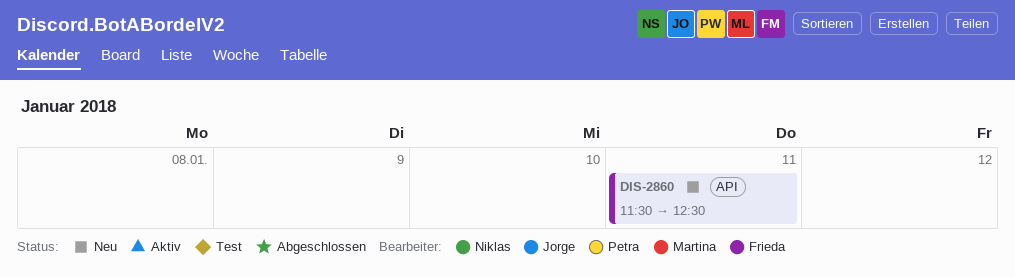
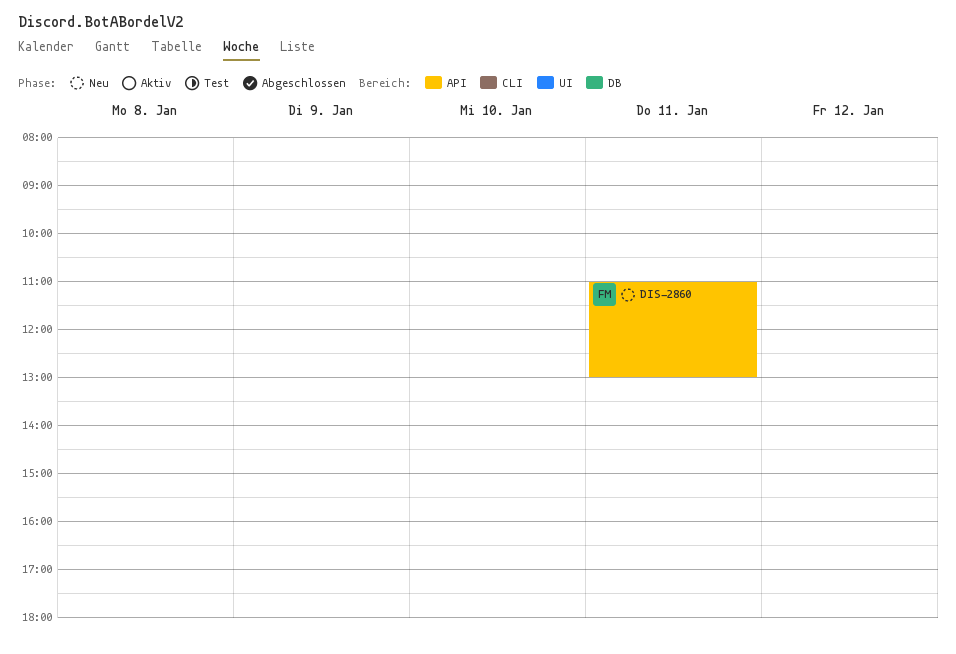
DIS-2860, begins: 11:30 -> 11:00
DIS-2860, ends: 12:30 -> 13:00

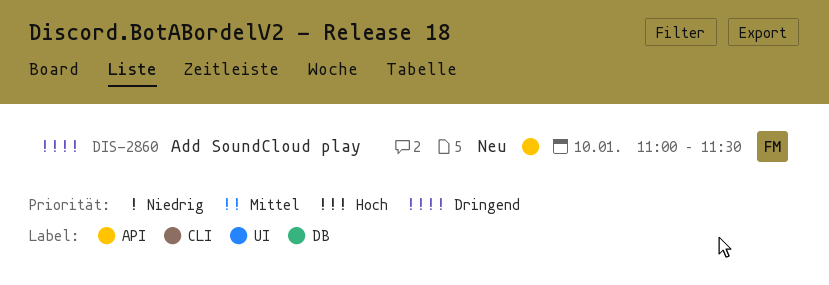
DIS-2860, day: Jan 11 -> Jan 10
DIS-2860, ends: 13:00 -> 11:30

